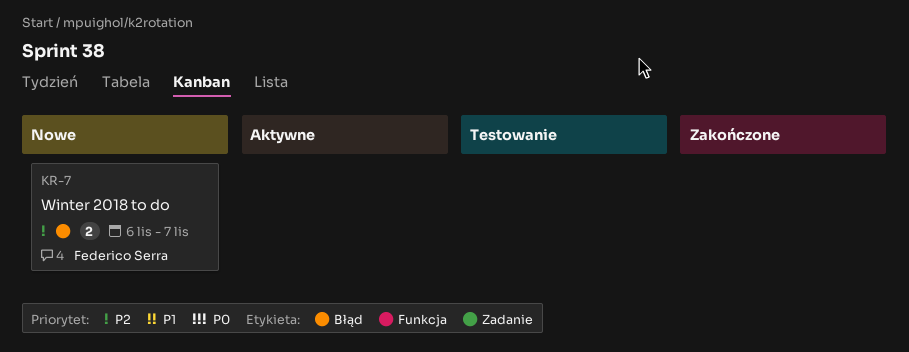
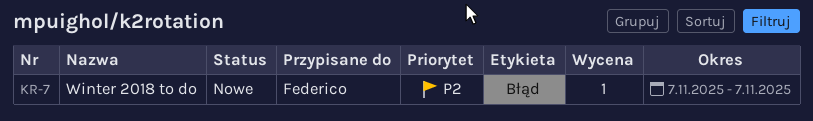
KR-7, estimate: 2 -> 1
KR-7, start: Nov 6 -> Nov 7

